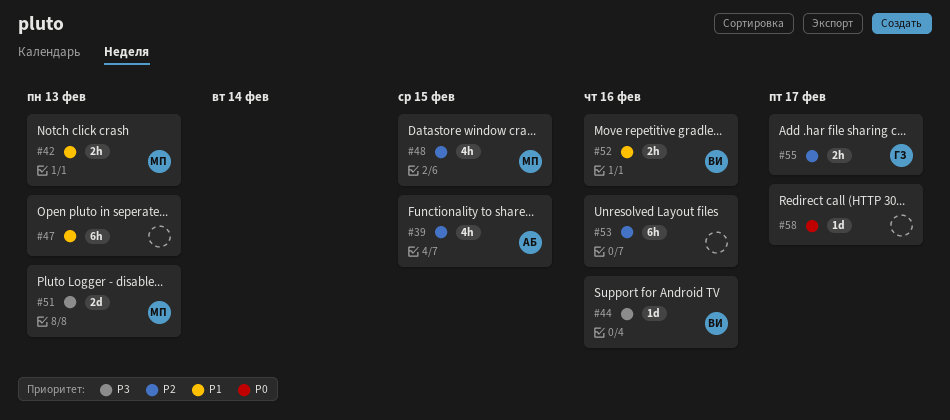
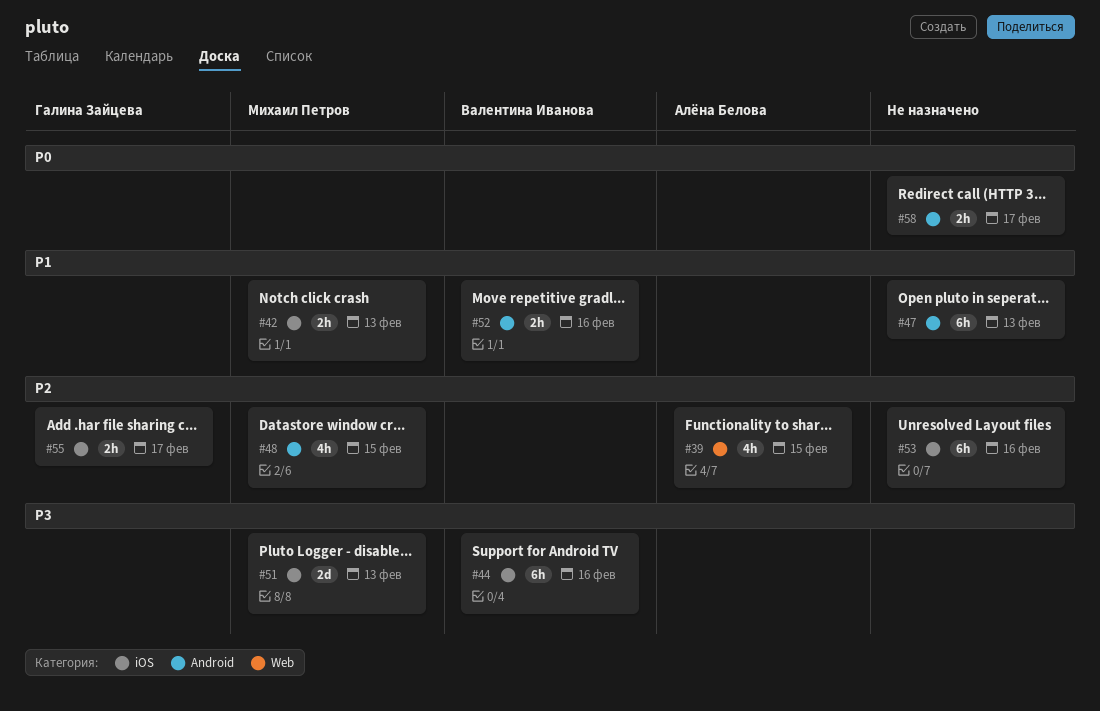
#44, estimate: 1d -> 6h
#58, estimate: 1d -> 2h

